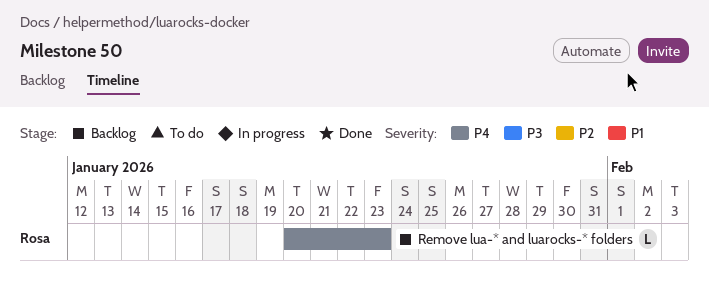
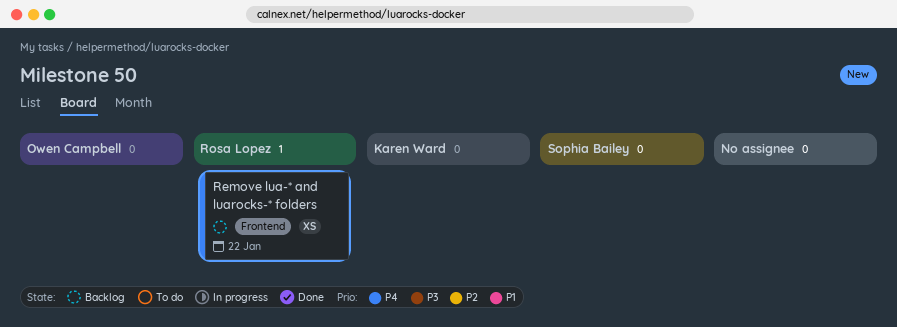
Remove lua-* and luarocks-* folders, estimate: L -> XS
Remove lua-* and luarocks-* folders, due: Jan 23 -> Jan 22

